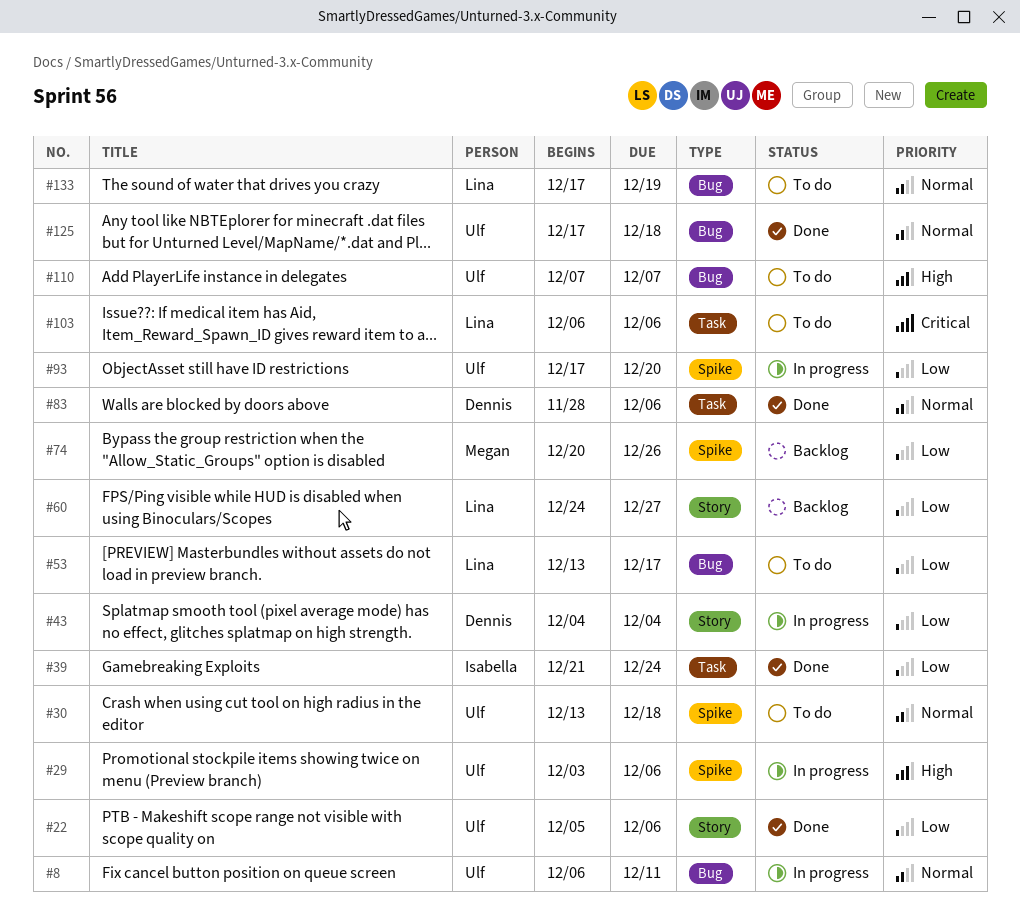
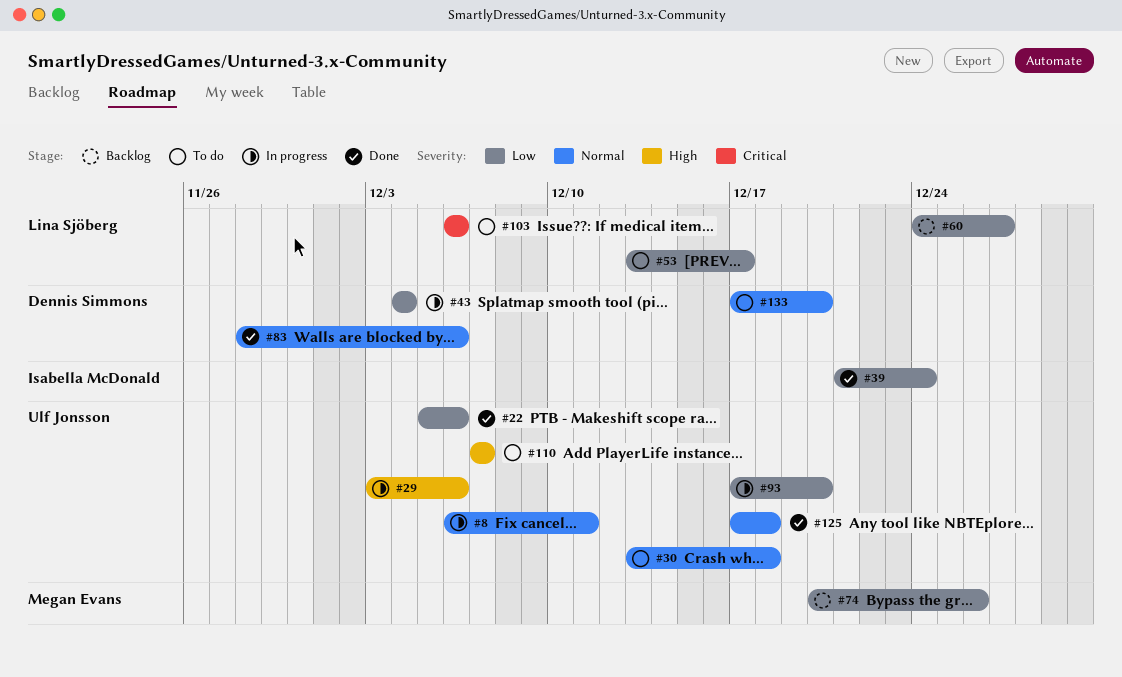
#133, owner: Lina Sjöberg -> Dennis Simmons
#133, due: Dec 19 -> Dec 20

